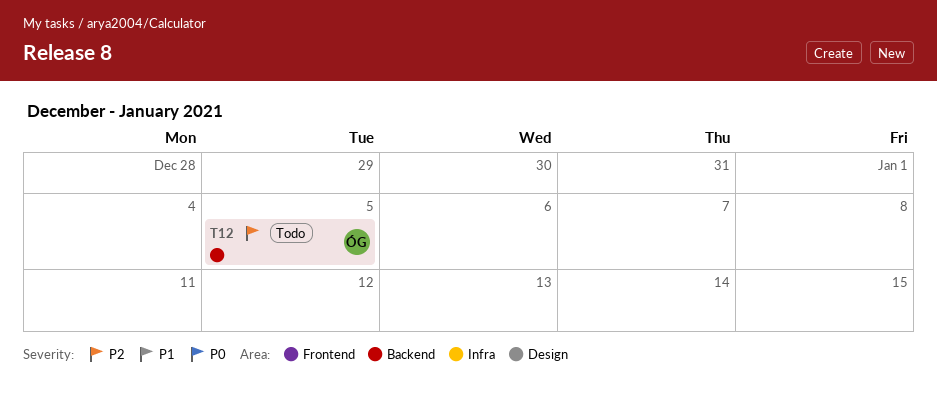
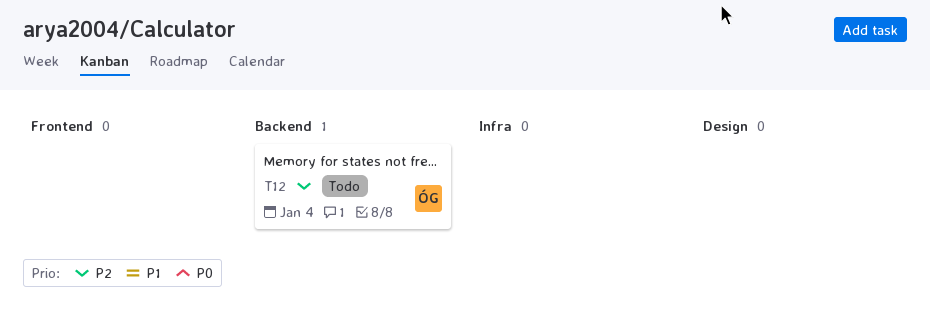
T12, due: Jan 5 -> Jan 4

